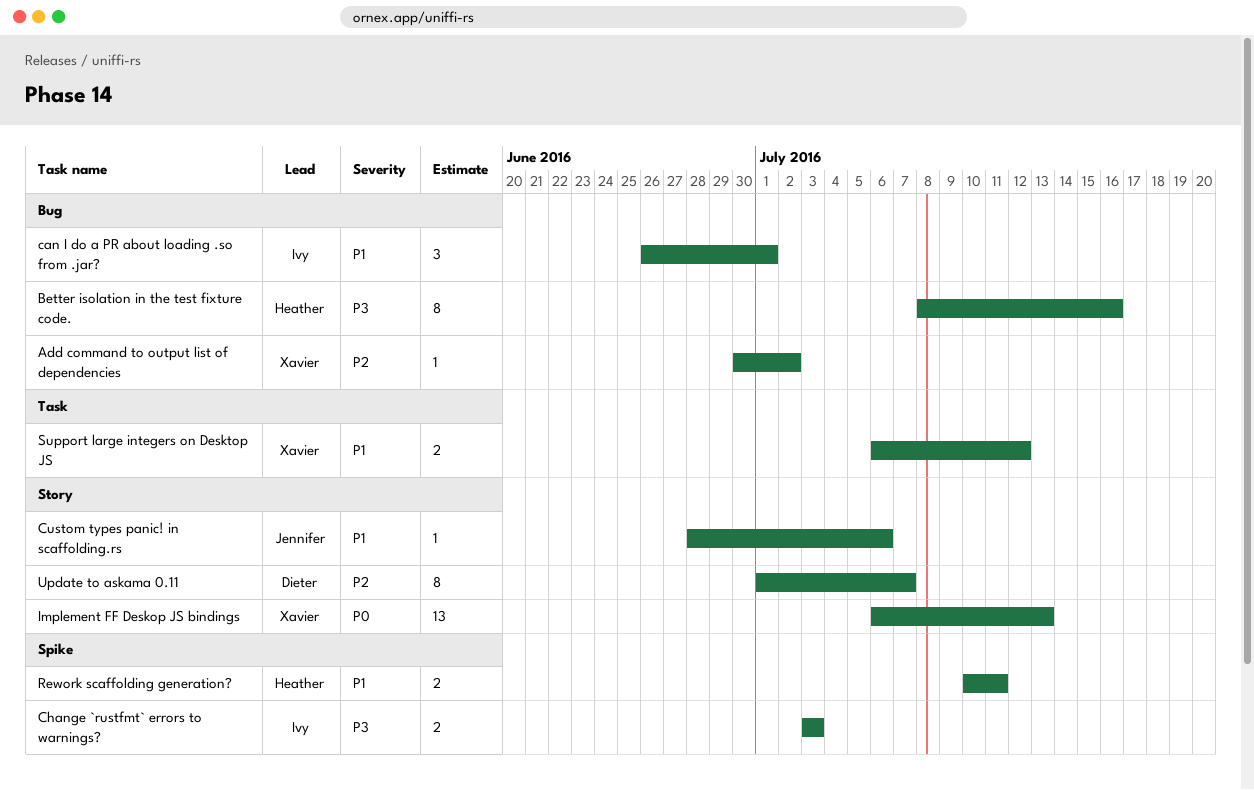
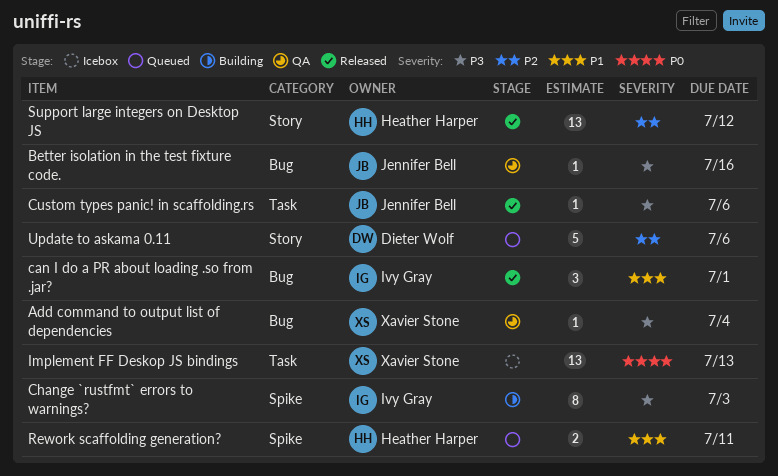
Add command to output list of dependencies, priority: P2 -> P3
Add command to output list of dependencies, due: Jul 2 -> Jul 4
Better isolation in the test fixture code., owner: Heather Harper -> Jennifer Bell
Better isolation in the test fixture code., estimate: 8 -> 1
Change `rustfmt` errors to warnings?, estimate: 2 -> 8
Custom types panic! in scaffolding.rs, priority: P1 -> P3
Custom types panic! in scaffolding.rs, label: Story -> Task
Implement FF Deskop JS bindings, label: Story -> Task
Support large integers on Desktop JS, owner: Xavier Stone -> Heather Harper
Support large integers on Desktop JS, priority: P1 -> P2
Support large integers on Desktop JS, label: Task -> Story
Support large integers on Desktop JS, estimate: 2 -> 13
Update to askama 0.11, estimate: 8 -> 5
Update to askama 0.11, due: Jul 7 -> Jul 6

